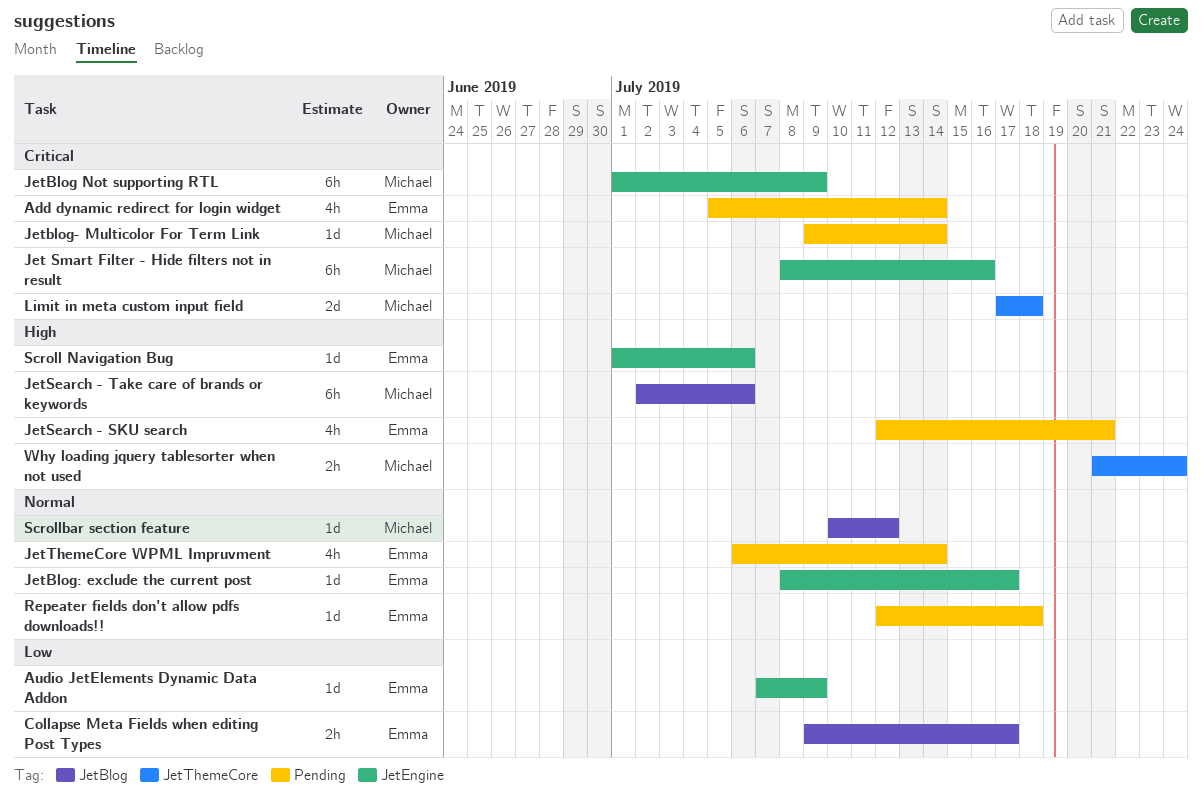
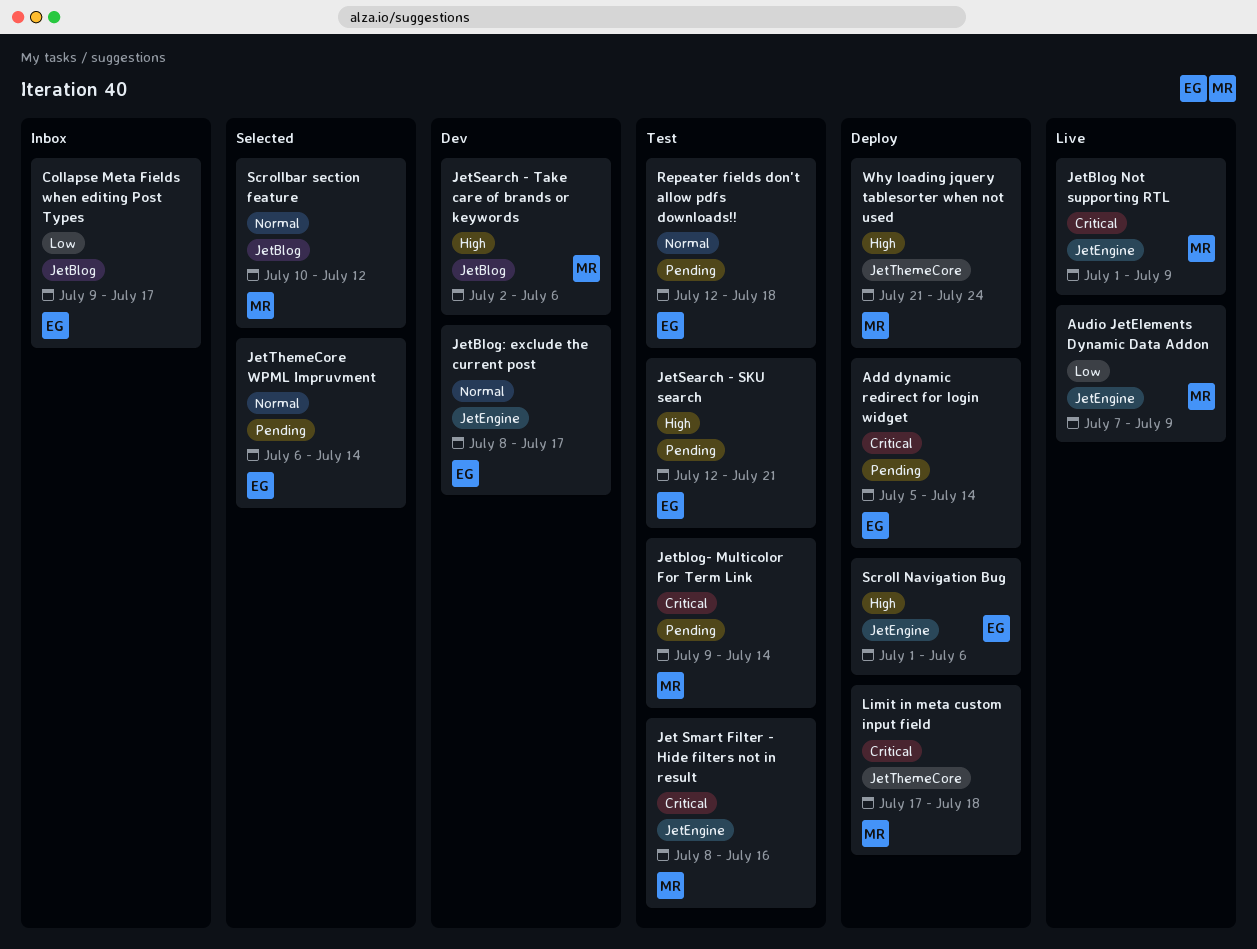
Audio JetElements Dynamic Data Addon, owner: Emma -> Michael

